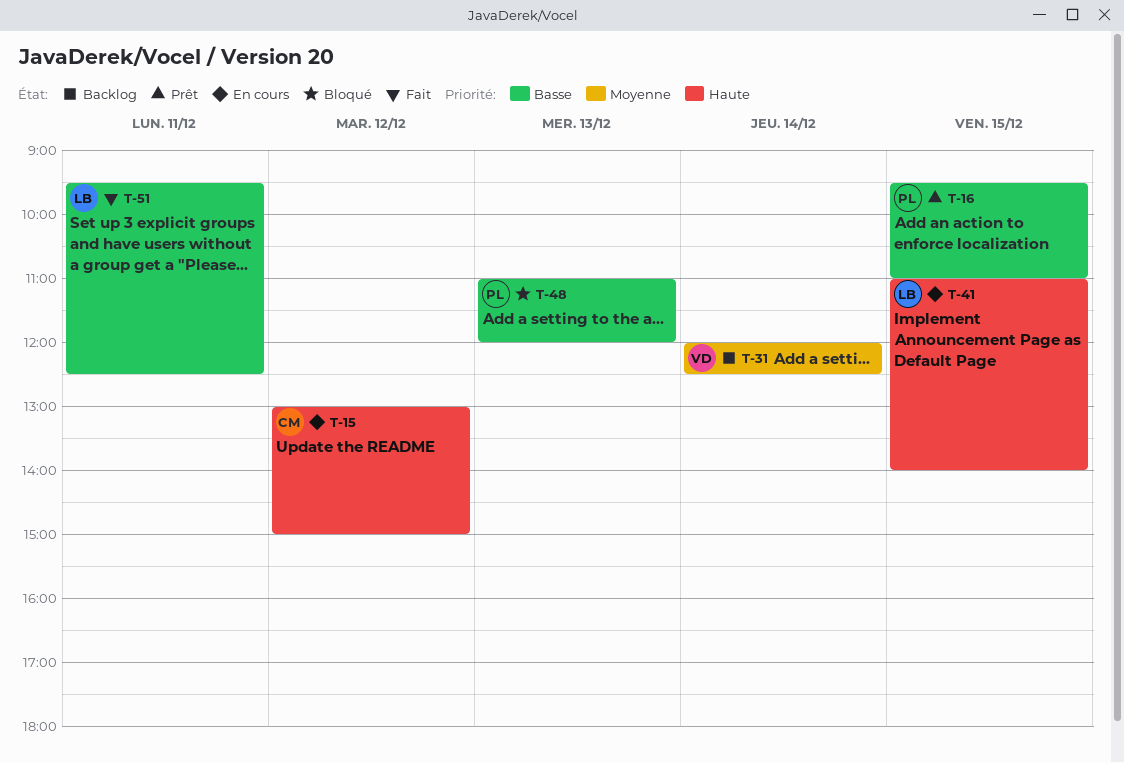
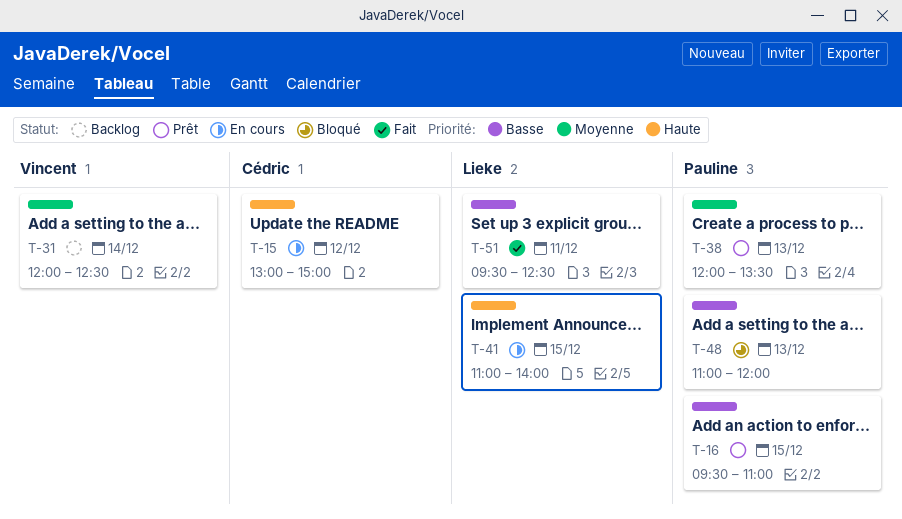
T-38: none -> present

